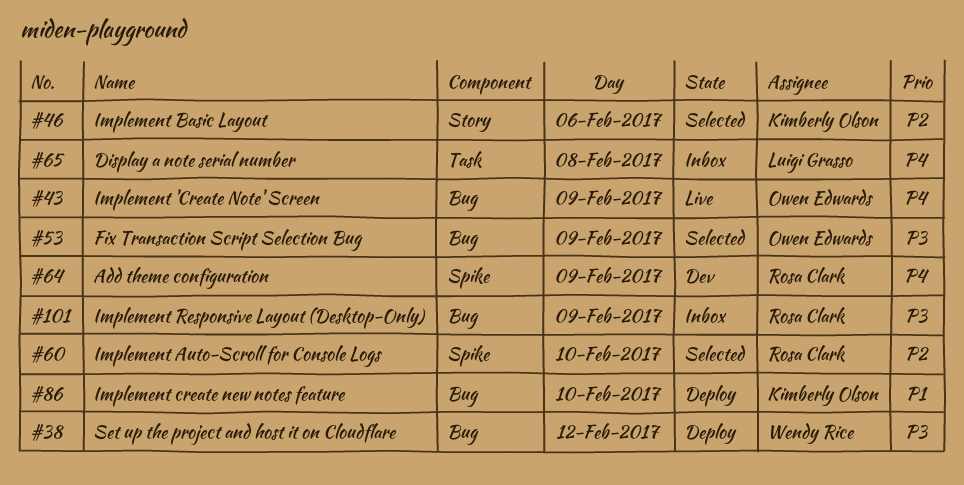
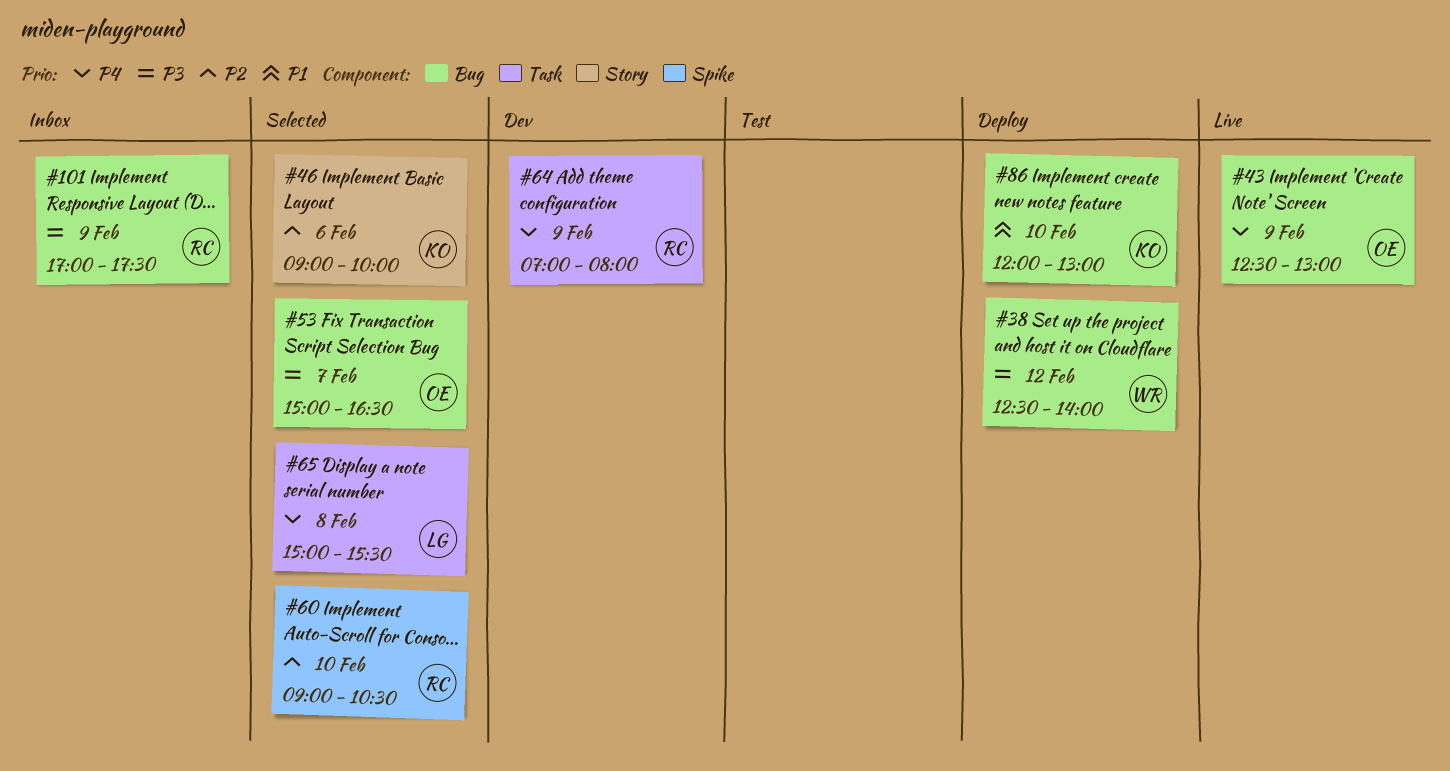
#53, day: Feb 9 -> Feb 7
#64, label: Spike -> Task
#65, status: Inbox -> Selected

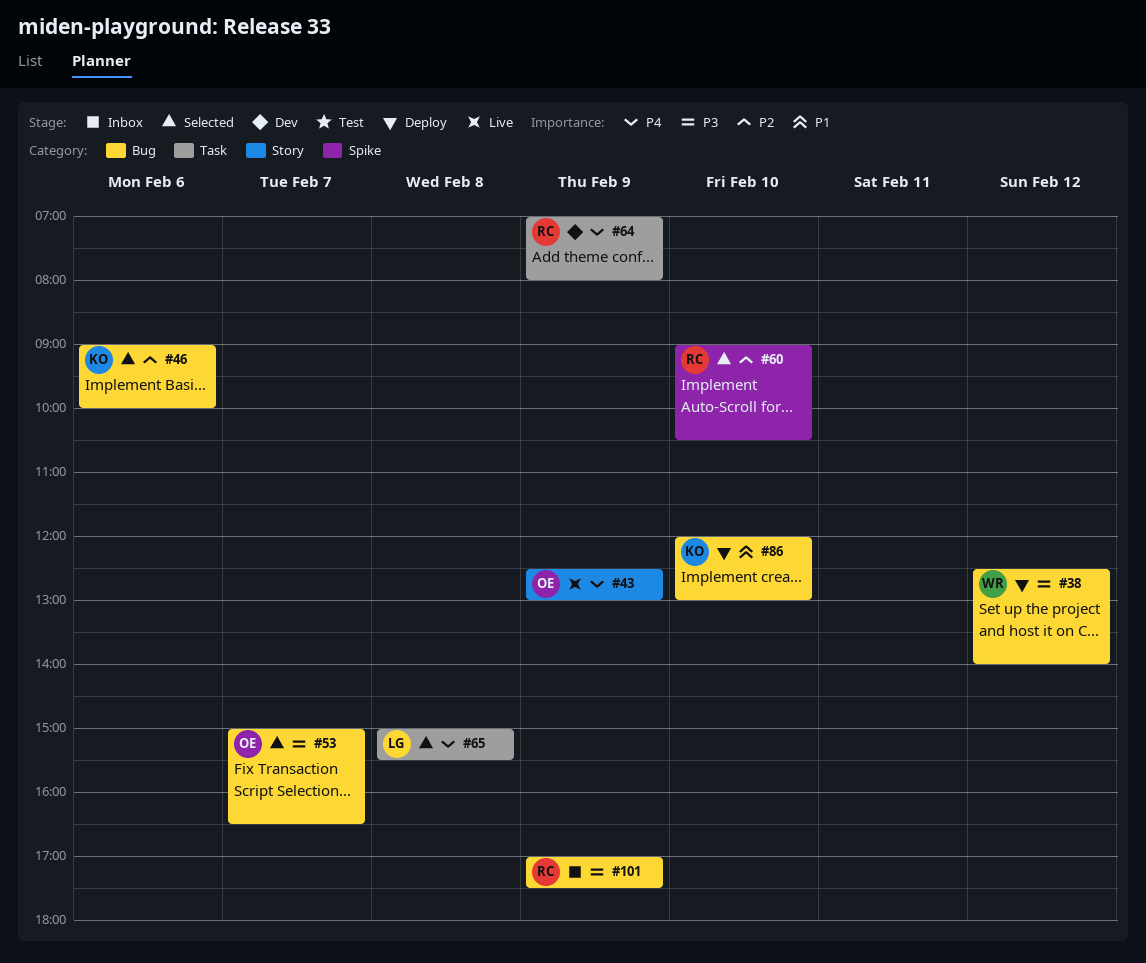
#43, label: Bug -> Story
#46, label: Story -> Bug

